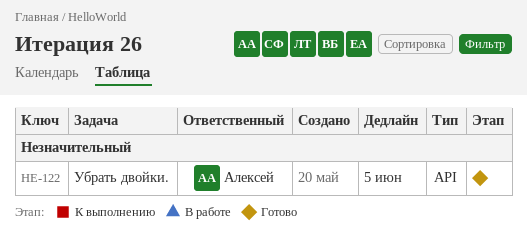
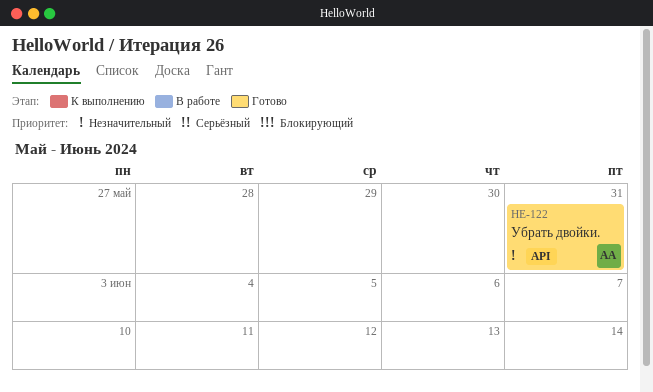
HE-122, due: Jun 5 -> May 31

